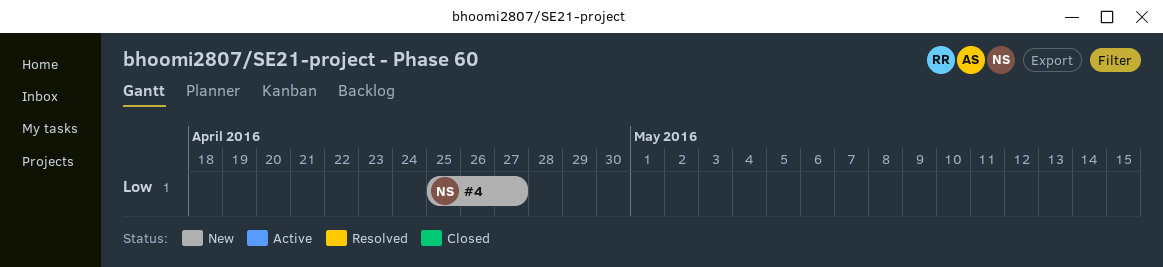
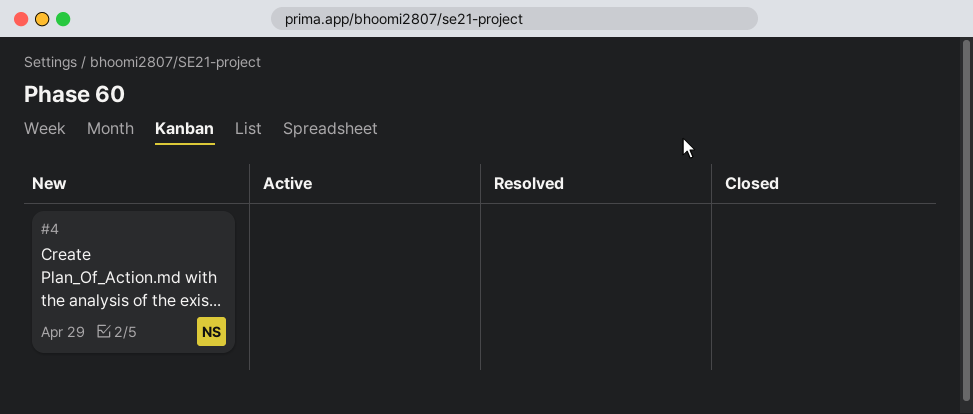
#4, due: Apr 27 -> Apr 29

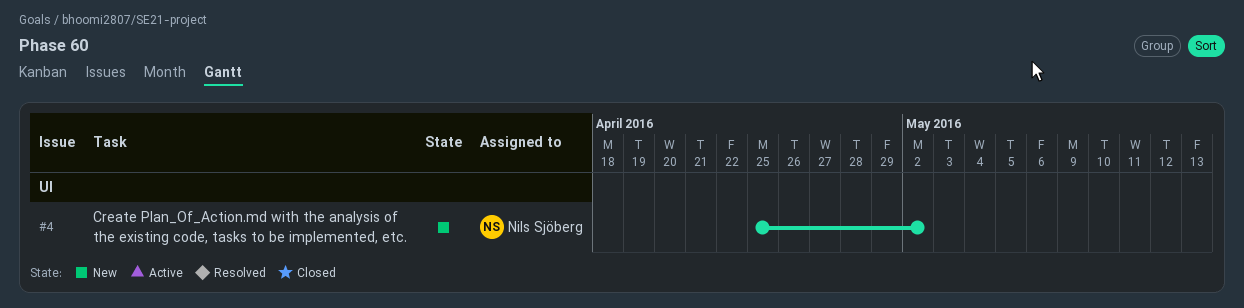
#4, due: Apr 29 -> May 2

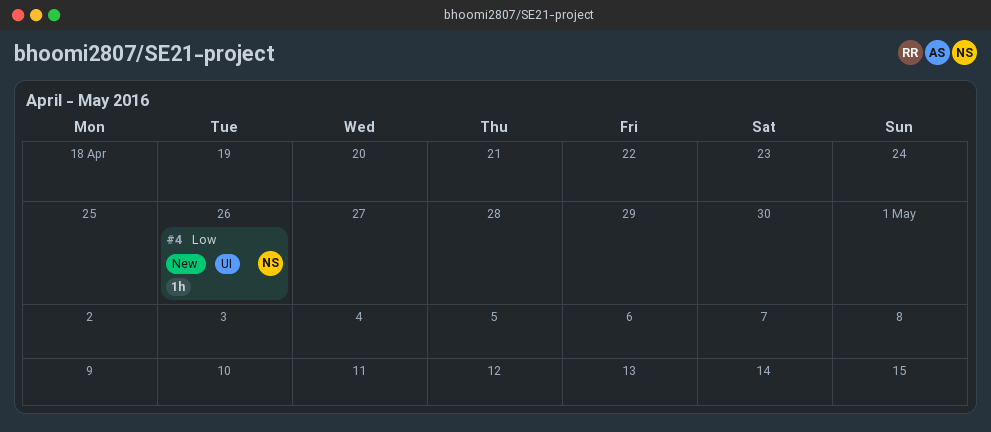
#4, due: May 2 -> Apr 26

